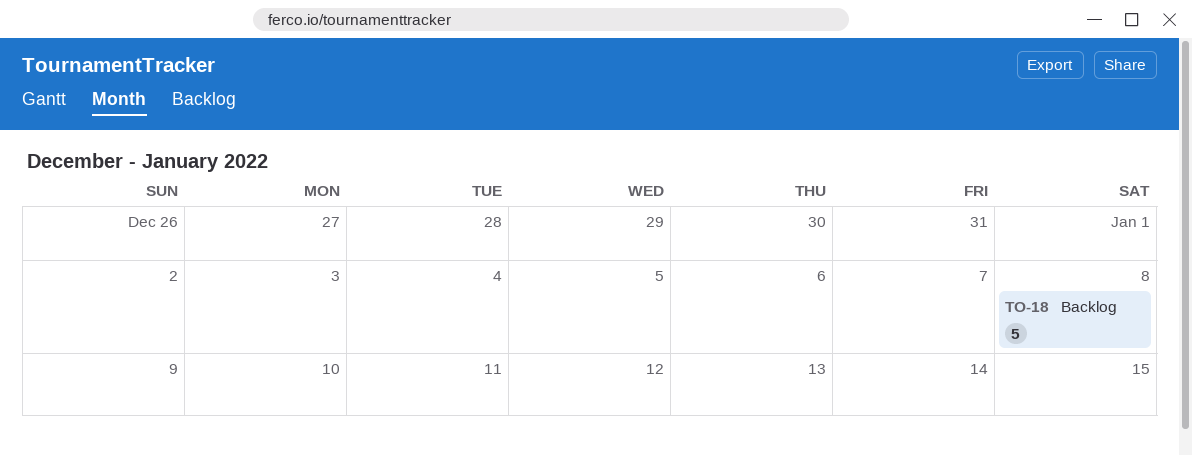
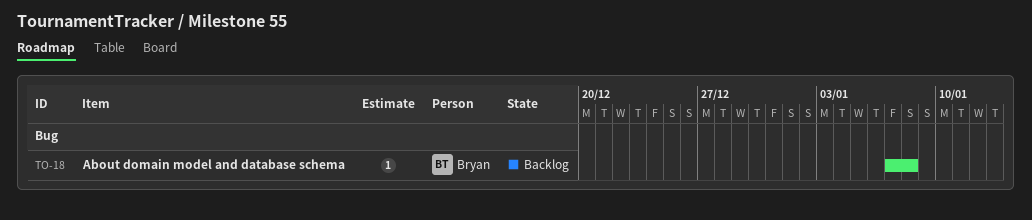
TO-18, estimate: 5 -> 1

